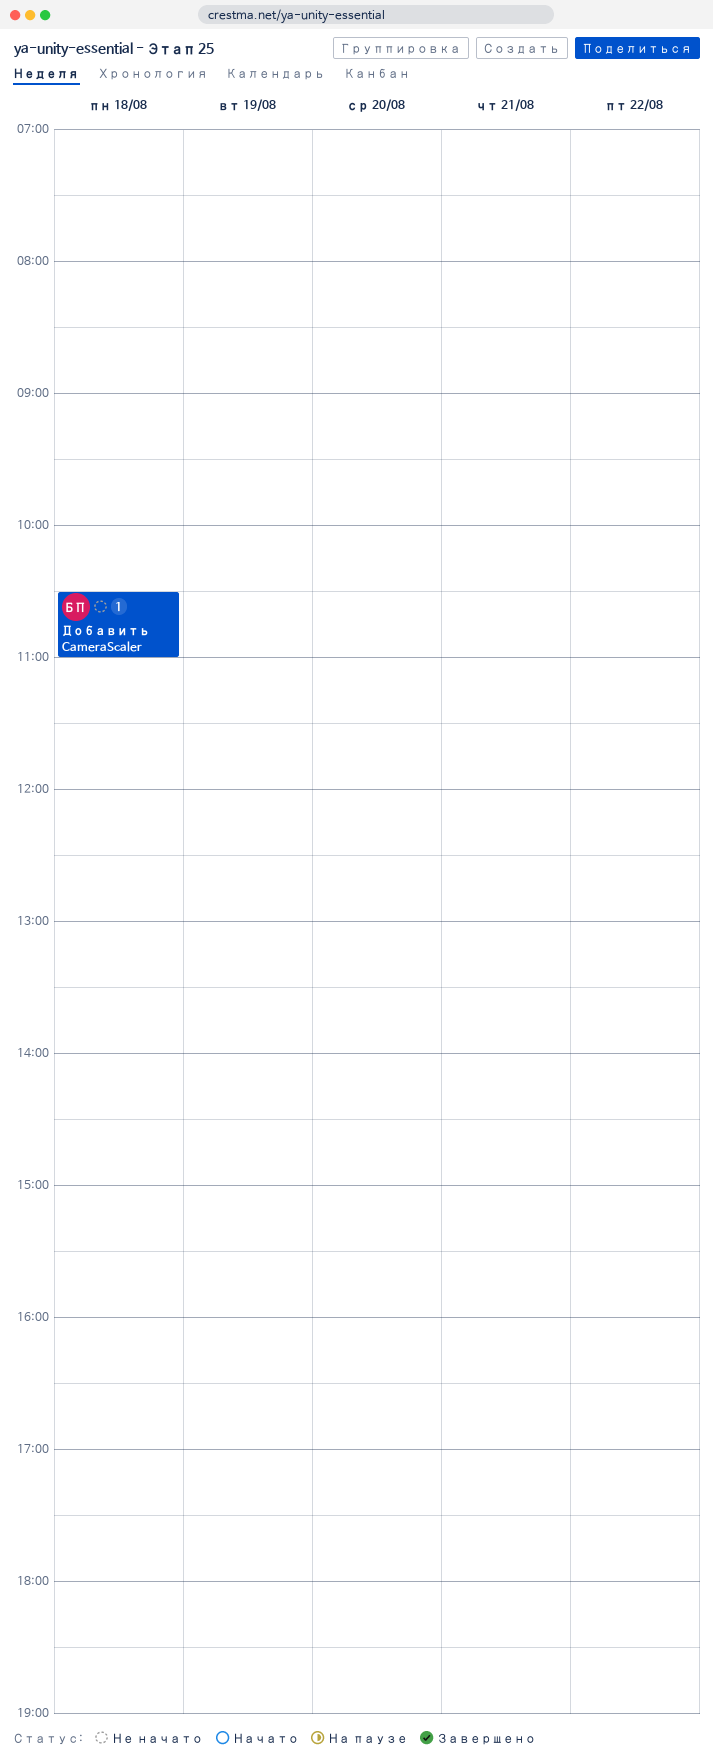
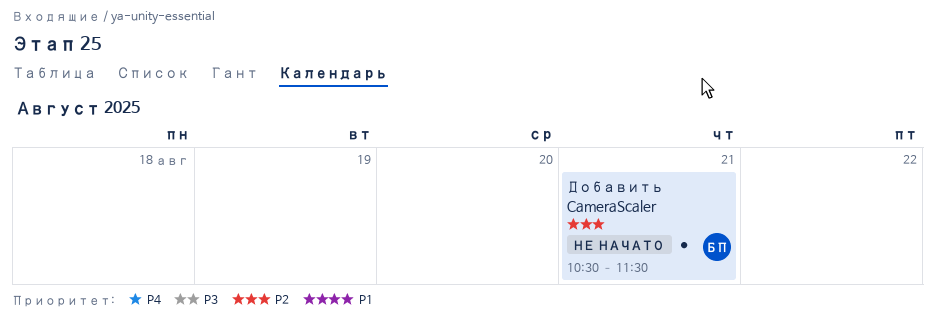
Добавить CameraScaler, day: Aug 18 -> Aug 21
Добавить CameraScaler, ends: 11:00 -> 11:30

